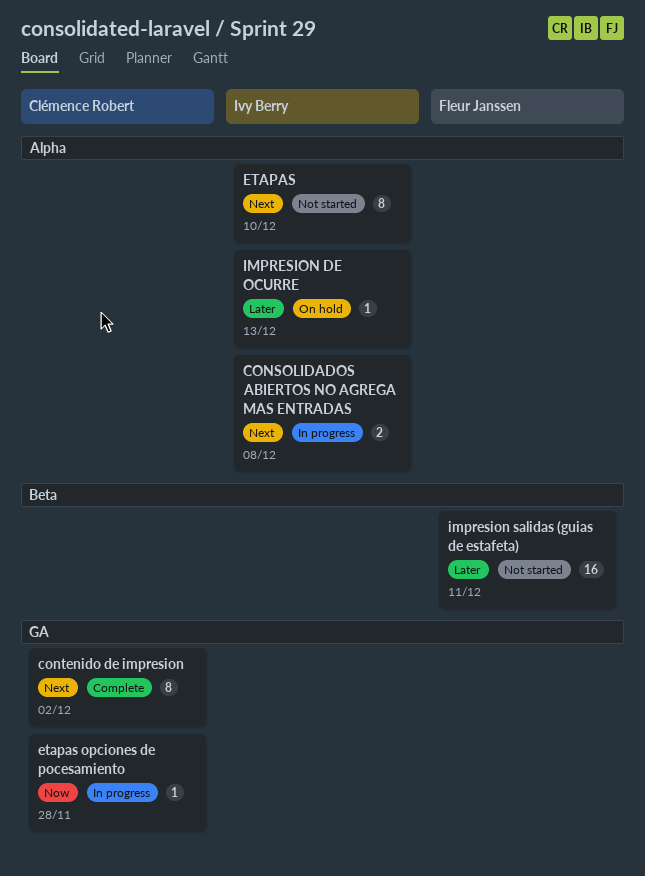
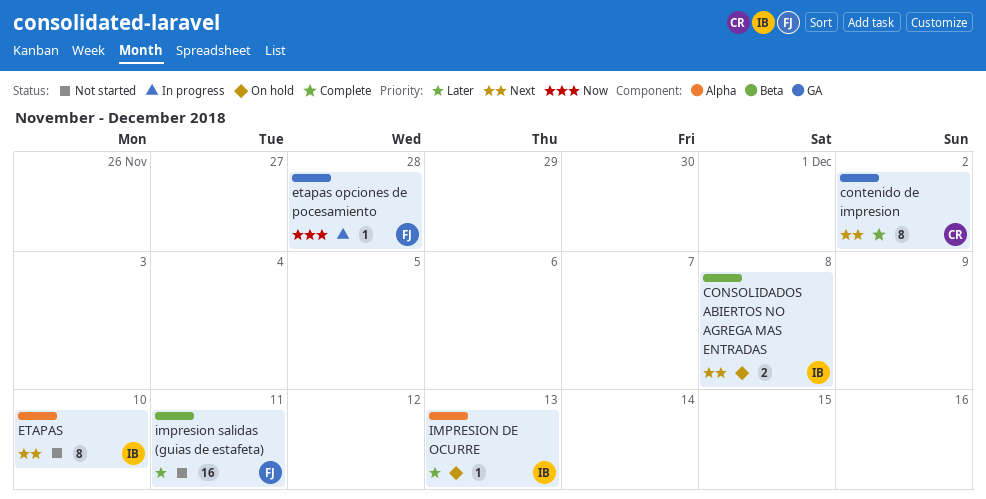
CONSOLIDADOS ABIERTOS NO AGREGA MAS ENTRADAS, status: In progress -> On hold
CONSOLIDADOS ABIERTOS NO AGREGA MAS ENTRADAS, label: Alpha -> Beta
etapas opciones de pocesamiento, owner: Clémence Robert -> Fleur Janssen

